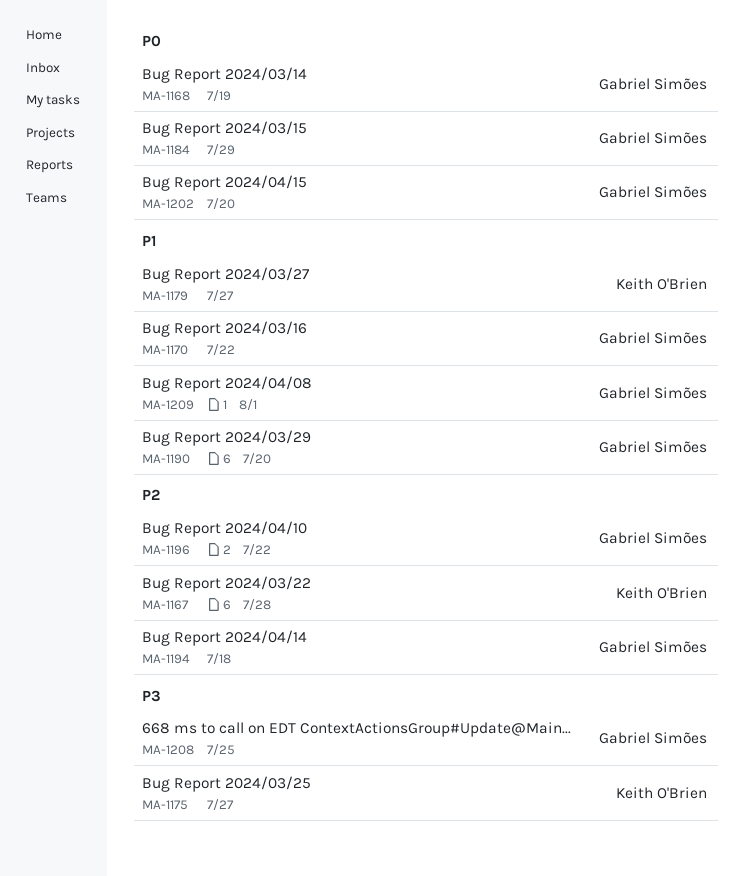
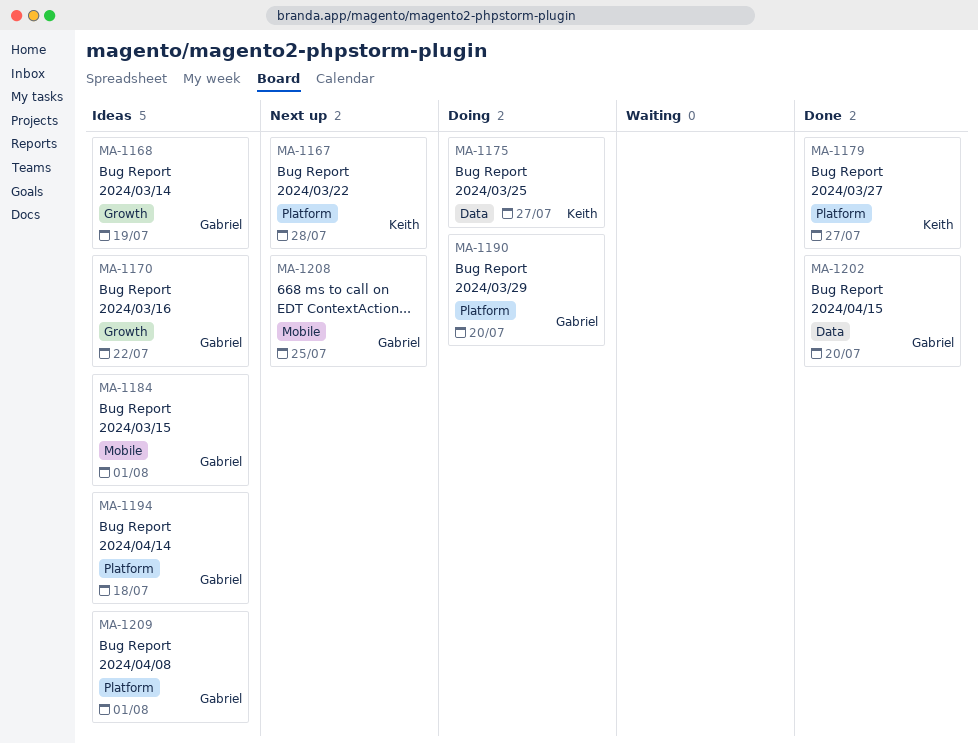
MA-1184, due: Jul 29 -> Aug 1
MA-1196: present -> none

